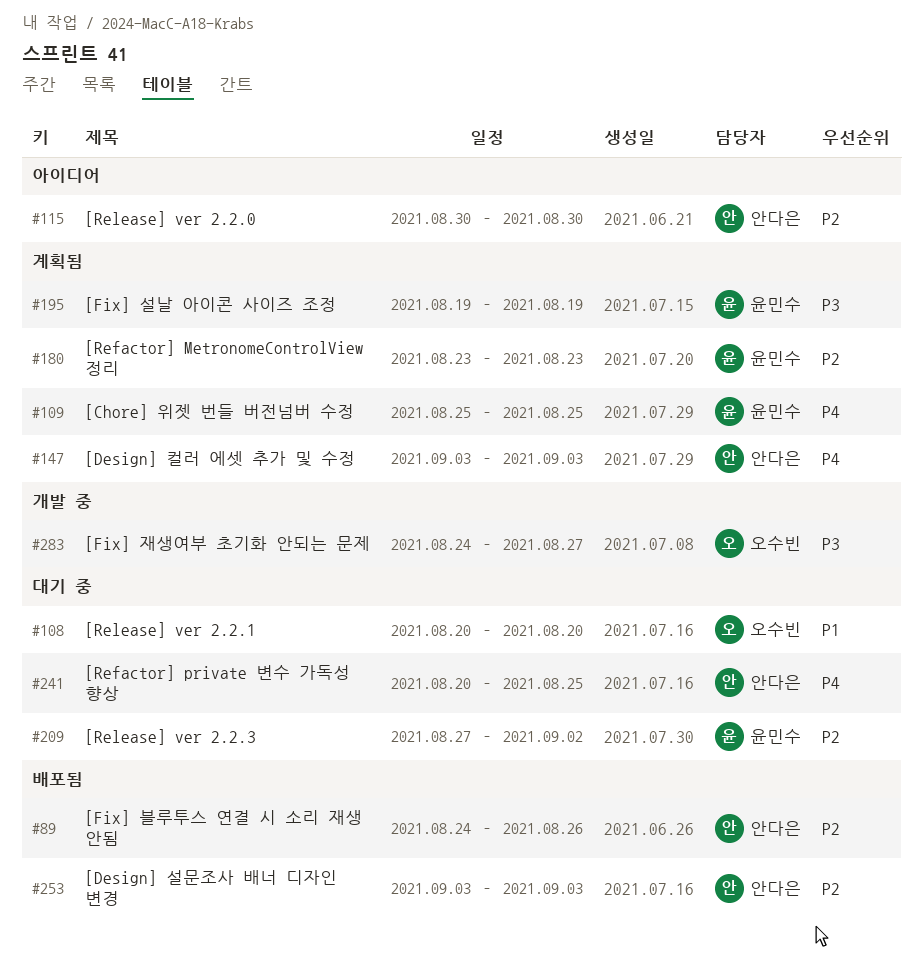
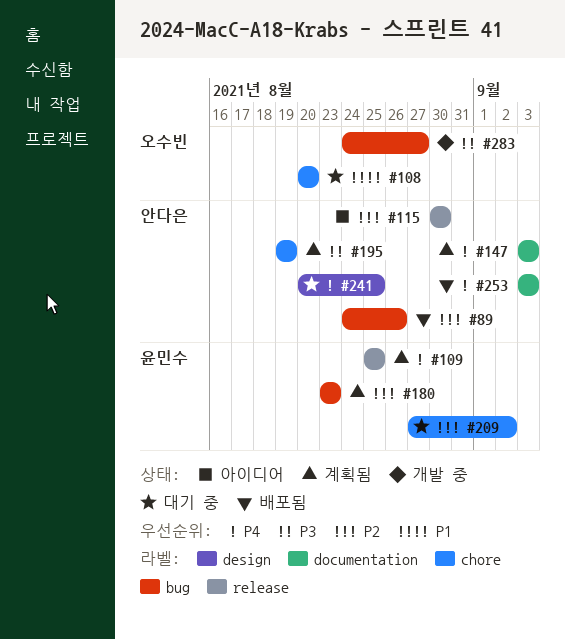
#195, owner: 윤민수 -> 안다은
#253, priority: P2 -> P4

